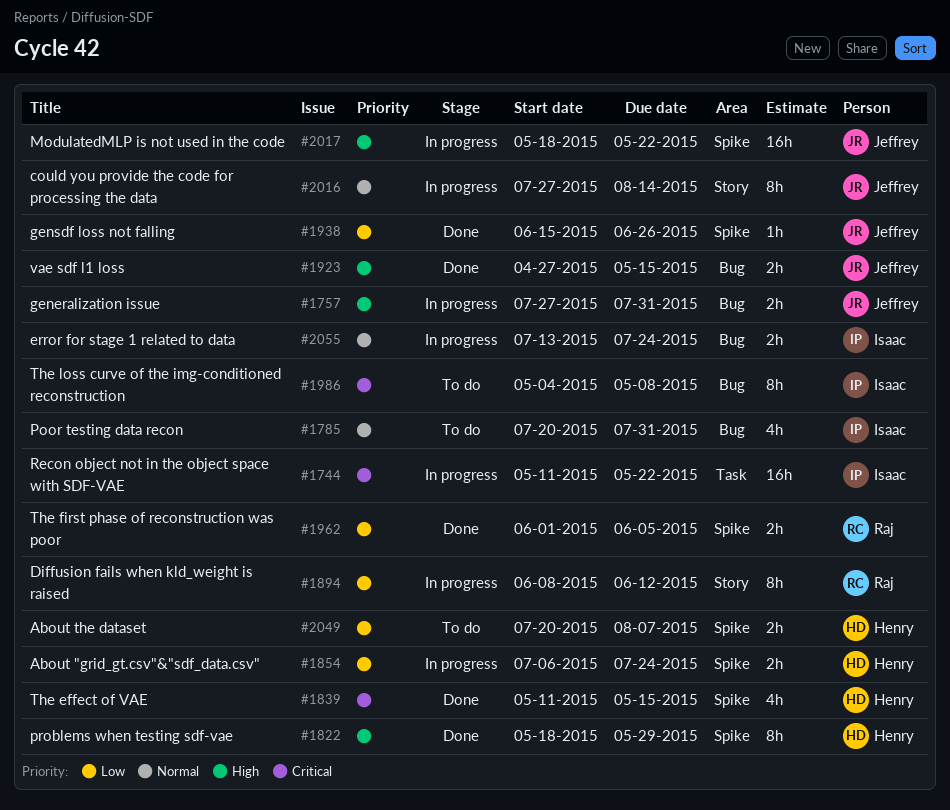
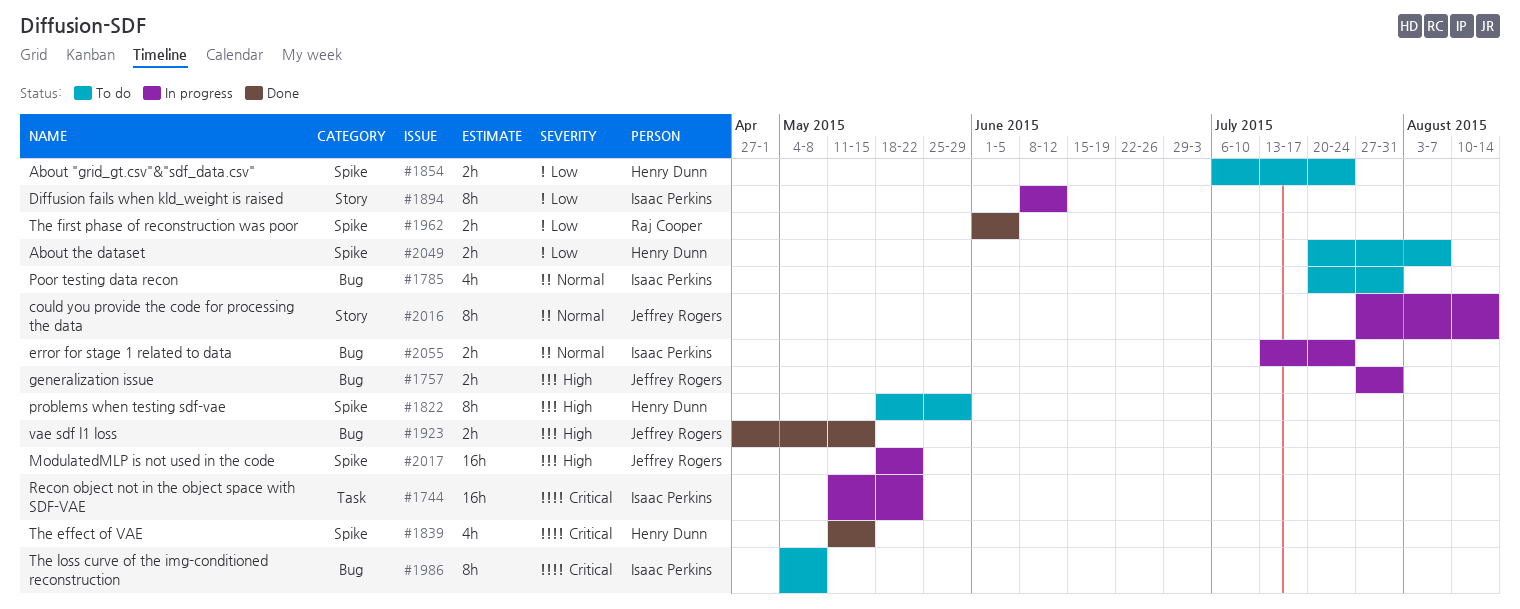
#1822, status: Done -> To do
#1854, status: In progress -> To do
#1894, owner: Raj Cooper -> Isaac Perkins
#1938: present -> none

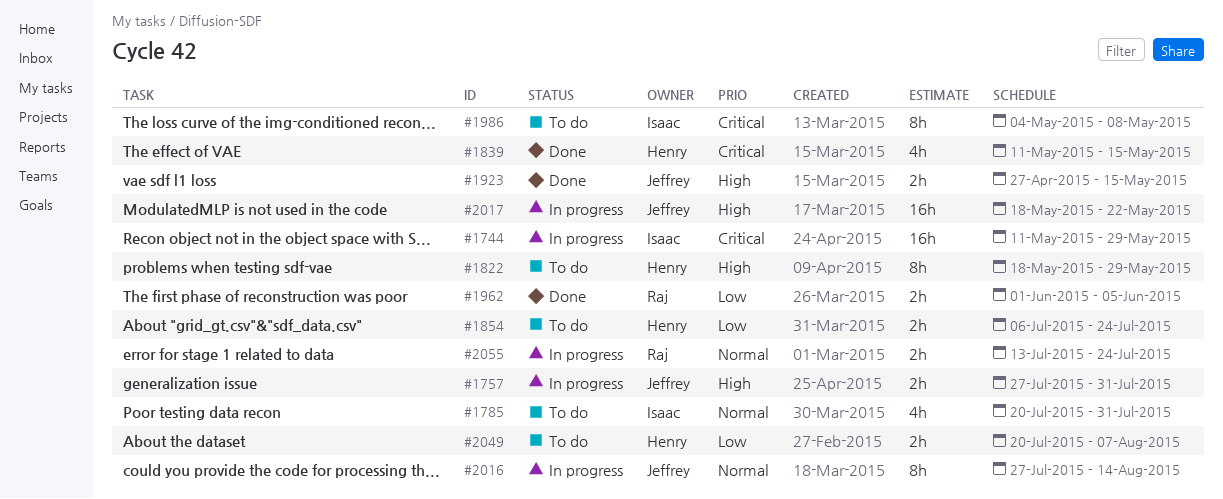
#1744, due: May 22 -> May 29
#1894: present -> none
#2055, owner: Isaac Perkins -> Raj Cooper

